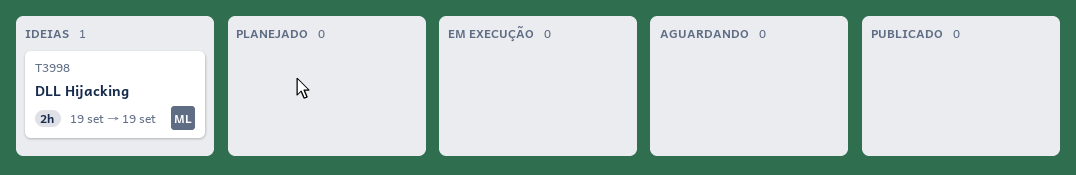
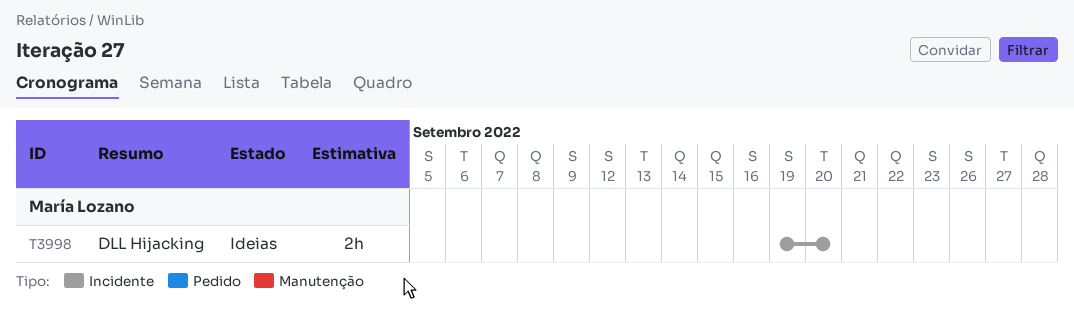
T3998, due: Sep 19 -> Sep 20

